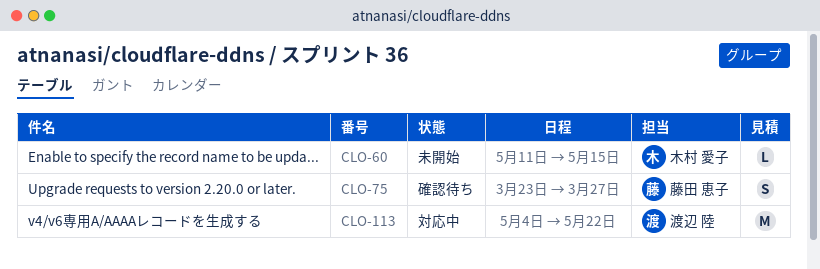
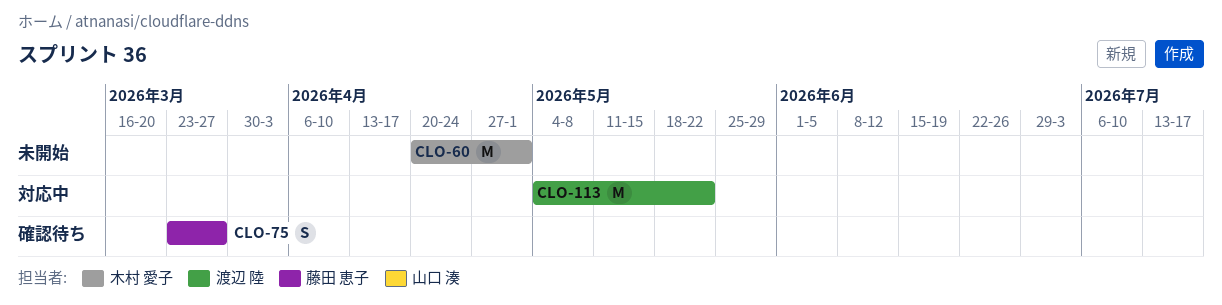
CLO-60, estimate: L -> M
CLO-60, start: May 11 -> Apr 20
CLO-60, due: May 15 -> May 1

